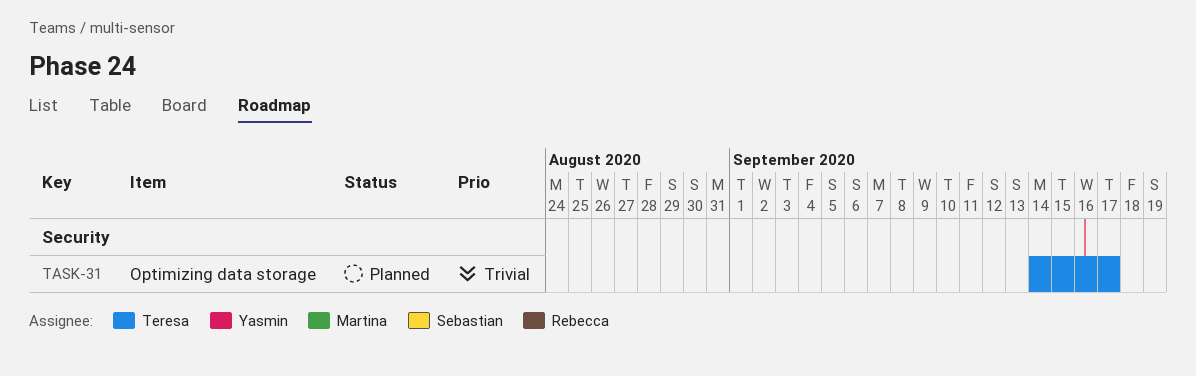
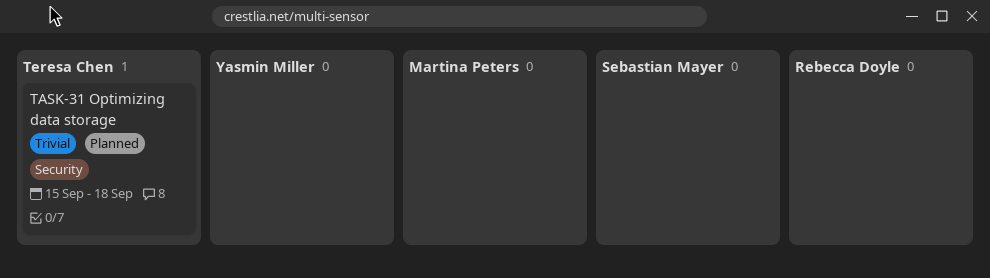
TASK-31, start: Sep 14 -> Sep 15
TASK-31, due: Sep 17 -> Sep 18

